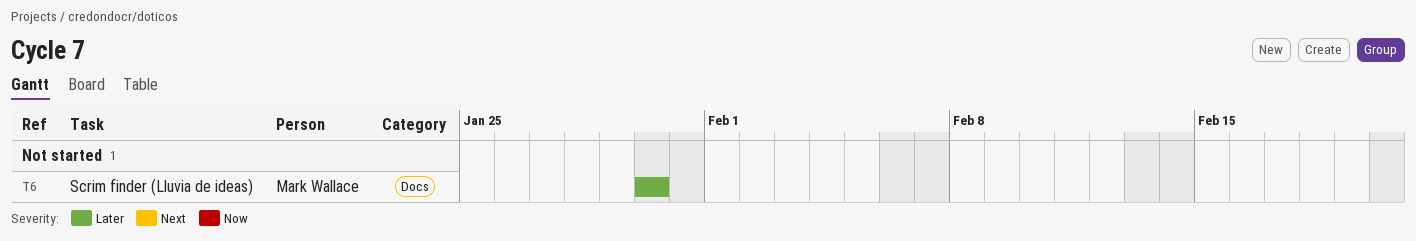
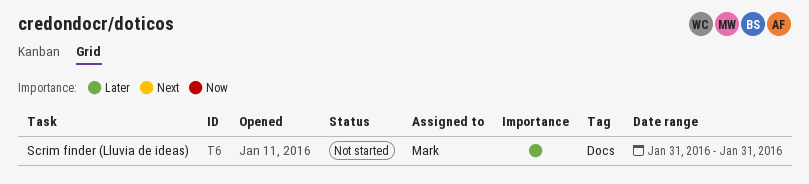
T6, start: Jan 30 -> Jan 31
T6, due: Jan 30 -> Jan 31

